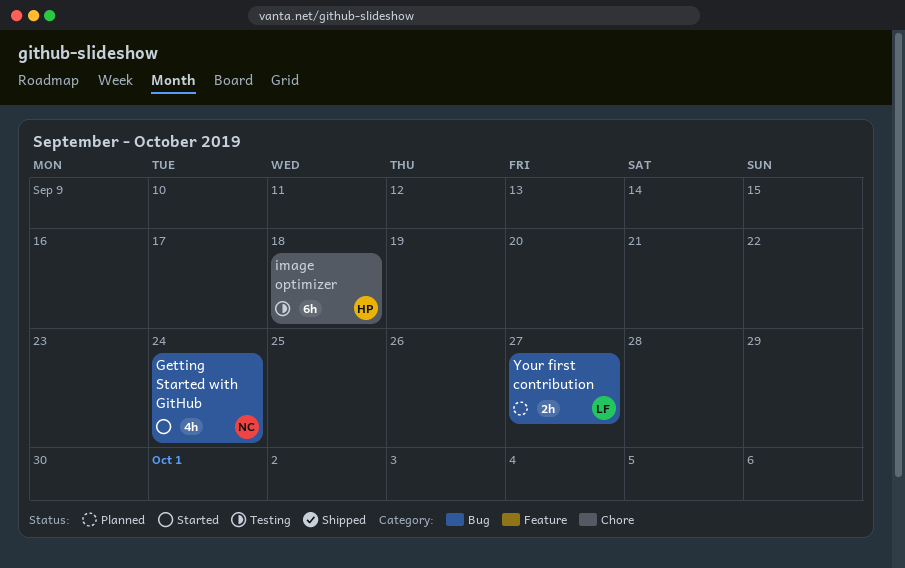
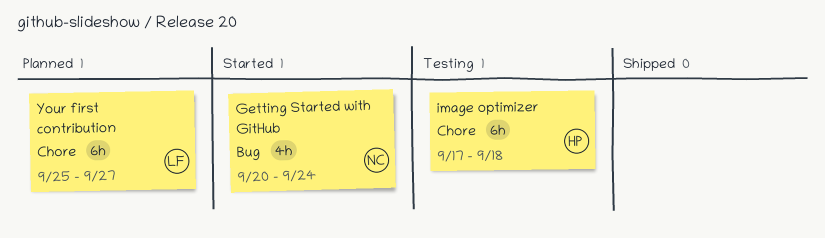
Your first contribution, label: Bug -> Chore
Your first contribution, estimate: 2h -> 6h

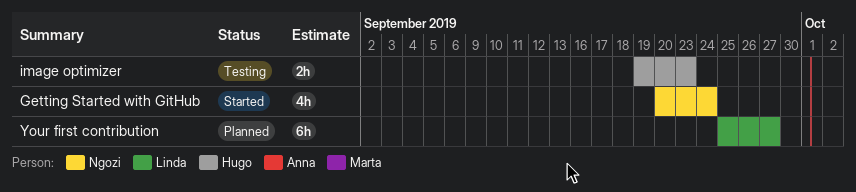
image optimizer, estimate: 6h -> 2h
image optimizer, start: Sep 17 -> Sep 19
image optimizer, due: Sep 18 -> Sep 23

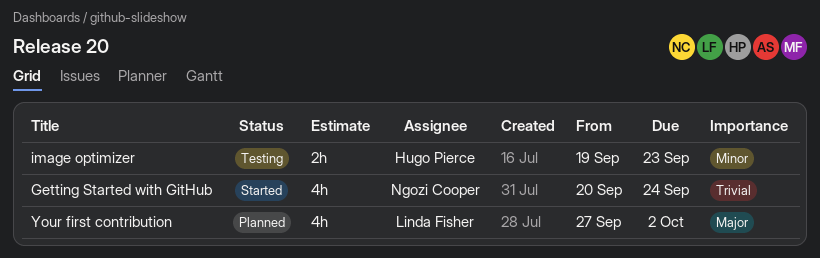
Your first contribution, estimate: 6h -> 4h
Your first contribution, start: Sep 25 -> Sep 27
Your first contribution, due: Sep 27 -> Oct 2

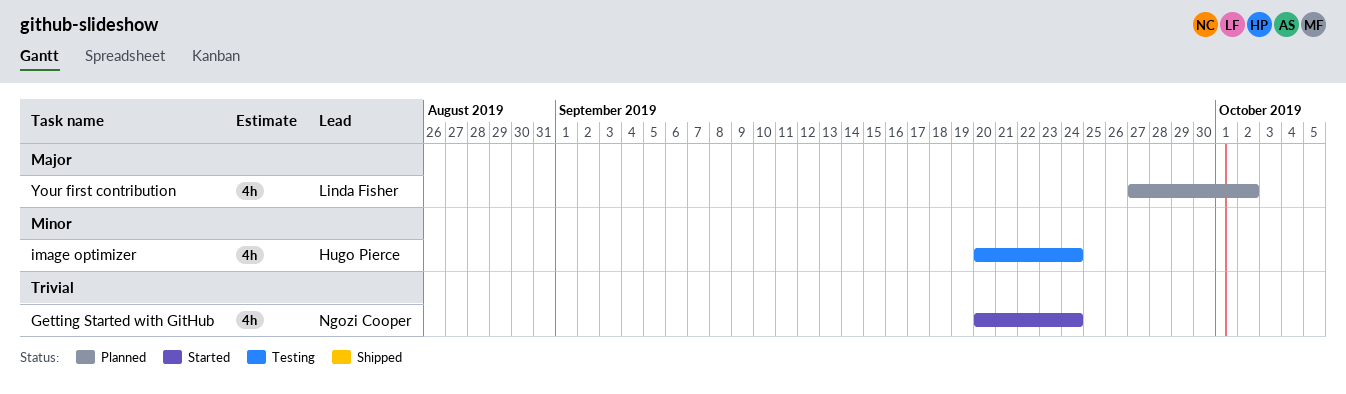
image optimizer, estimate: 2h -> 4h
image optimizer, start: Sep 19 -> Sep 20
image optimizer, due: Sep 23 -> Sep 24

